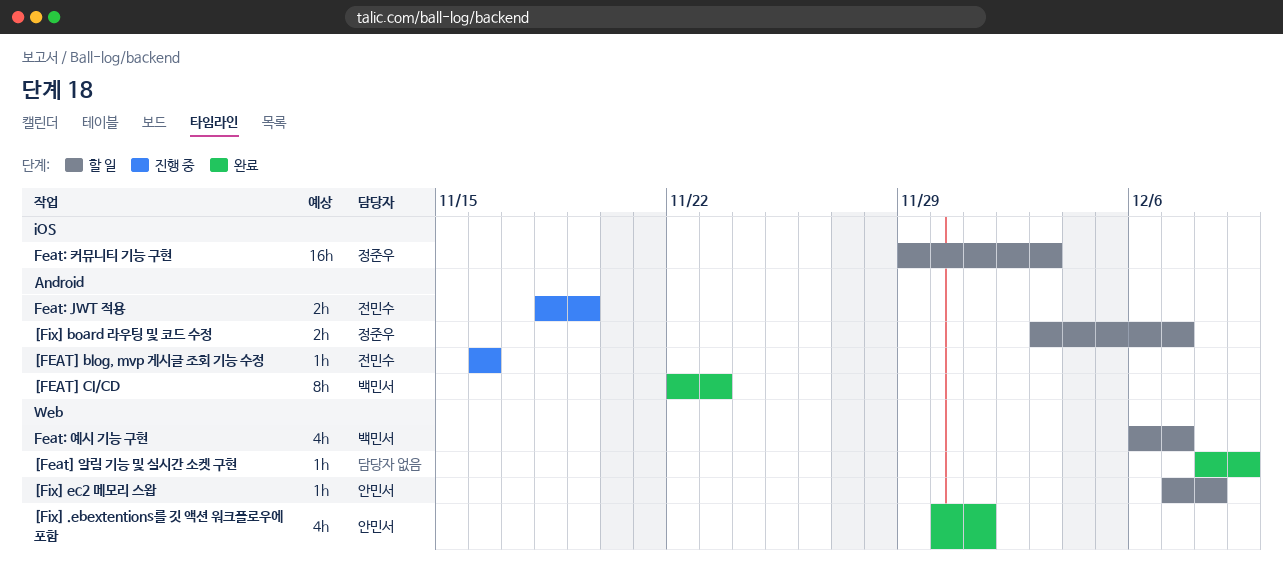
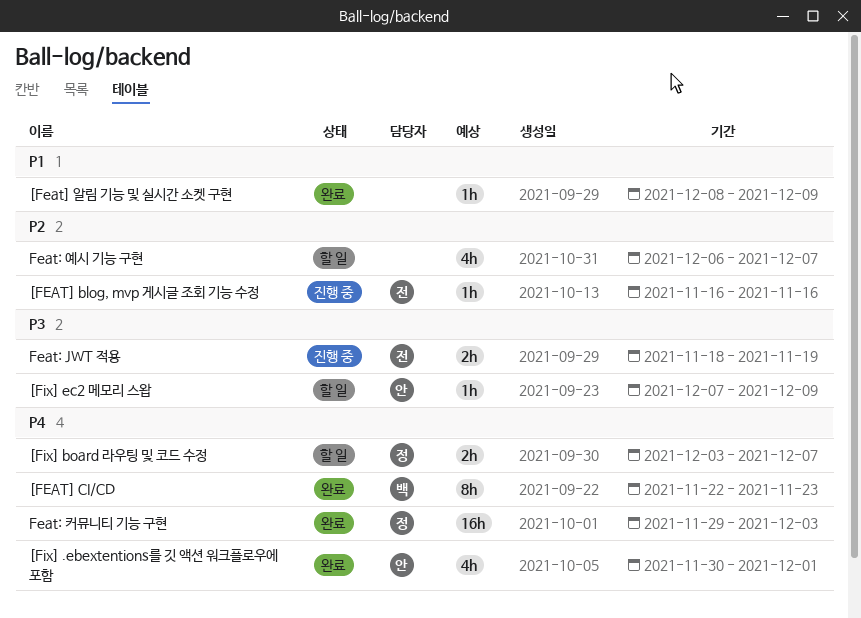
[Fix] ec2 메모리 스왑, due: Dec 8 -> Dec 9
Feat: 예시 기능 구현, owner: 백민서 -> none
Feat: 커뮤니티 기능 구현, status: 할 일 -> 완료

